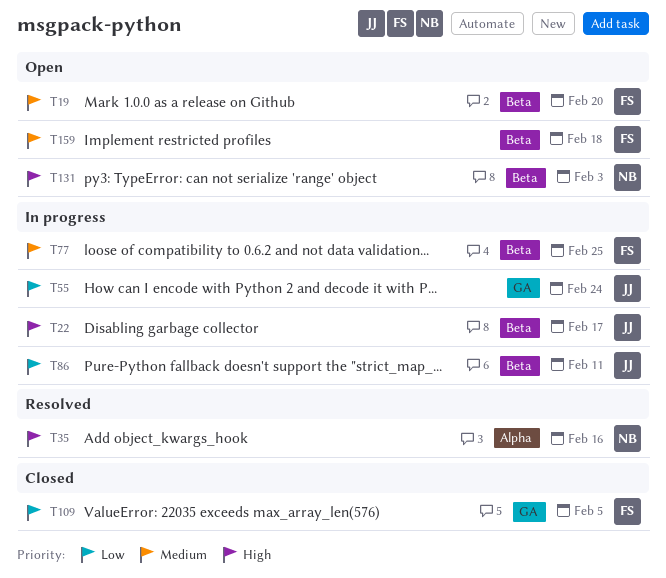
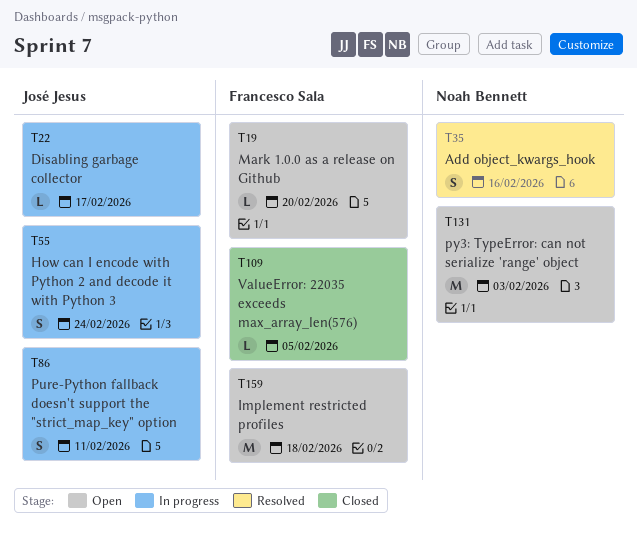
T77: present -> none

